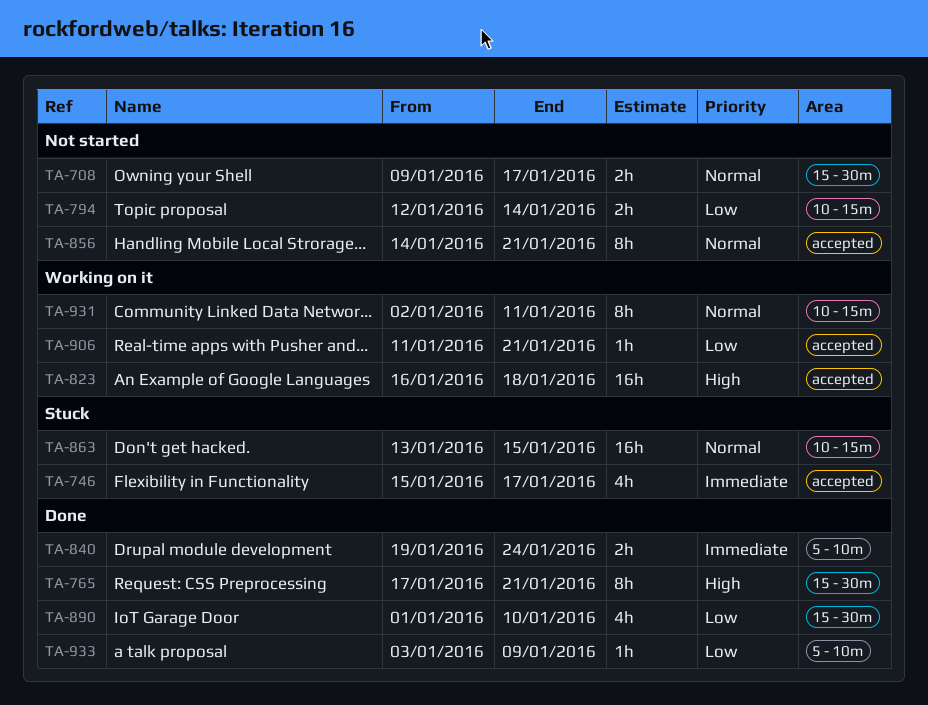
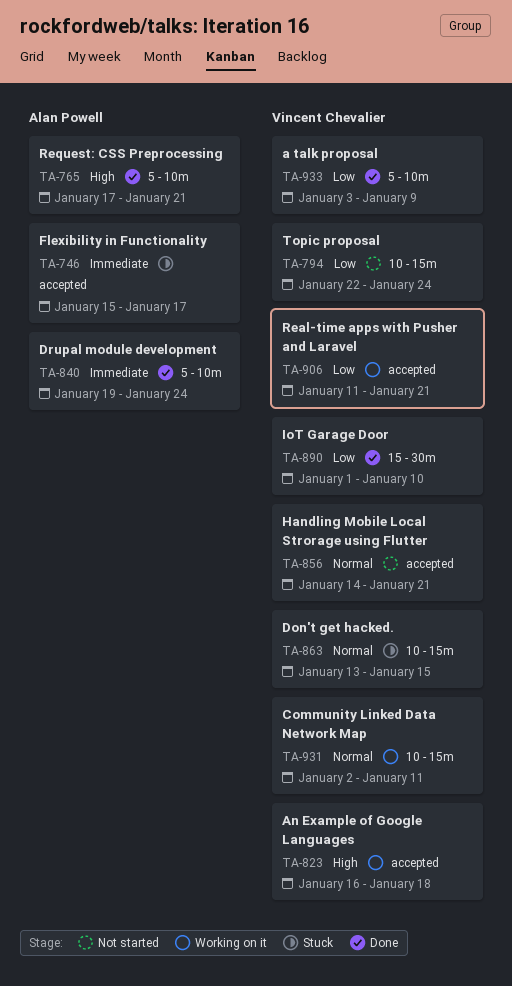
TA-708: present -> none
TA-765, label: 15 - 30m -> 5 - 10m
TA-794, start: Jan 12 -> Jan 22
TA-794, due: Jan 14 -> Jan 24

